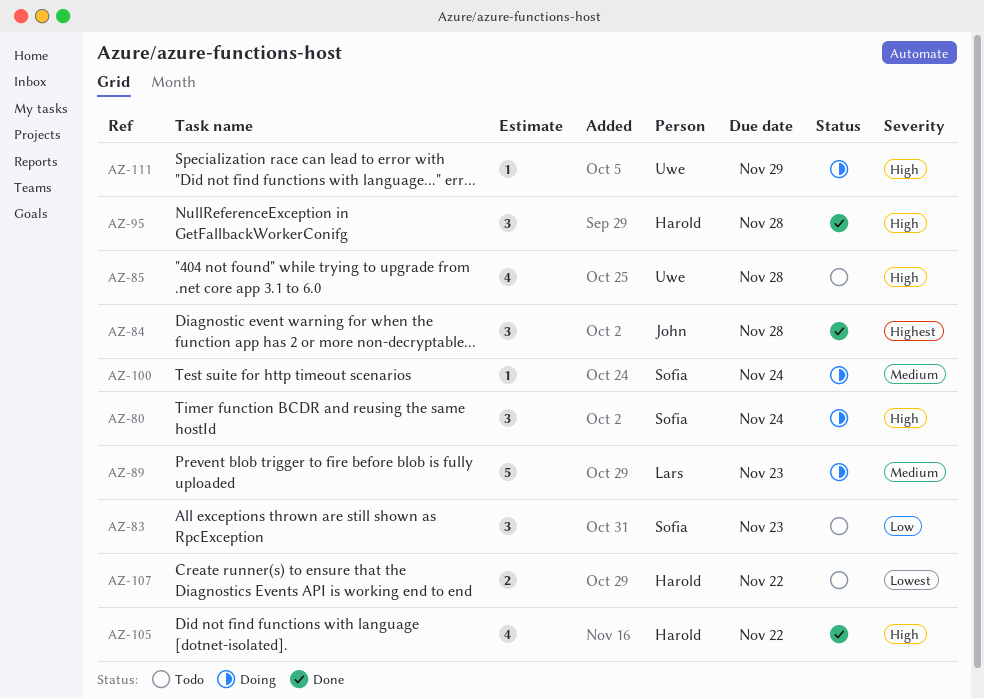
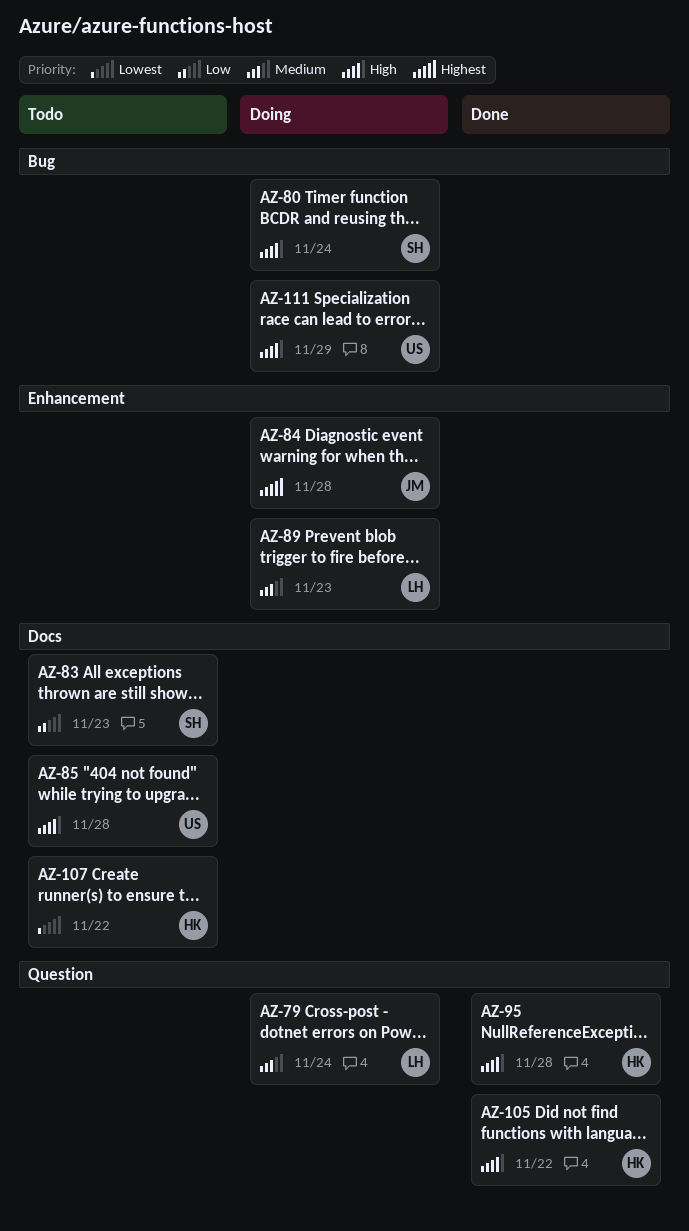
AZ-79: none -> present
AZ-84, status: Done -> Doing
AZ-100: present -> none

